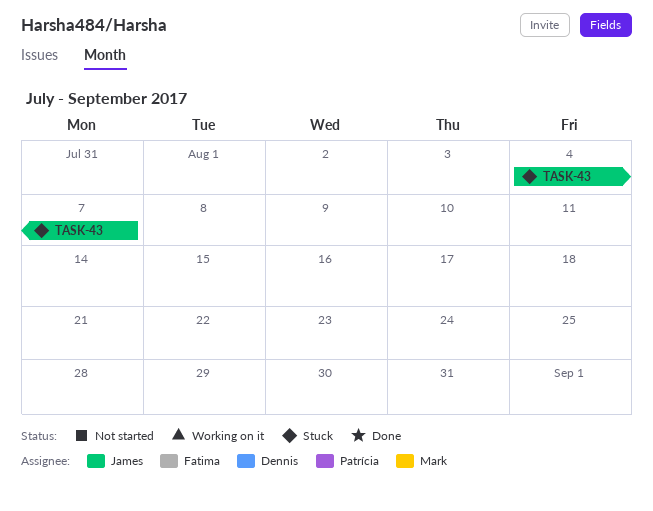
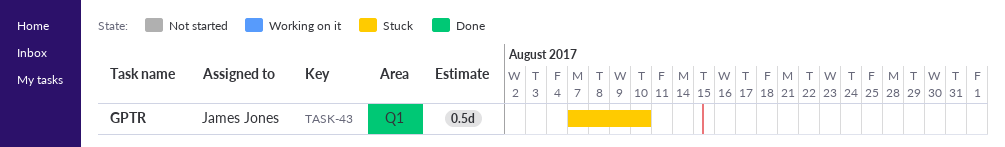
TASK-43, start: Aug 4 -> Aug 7
TASK-43, due: Aug 7 -> Aug 10

